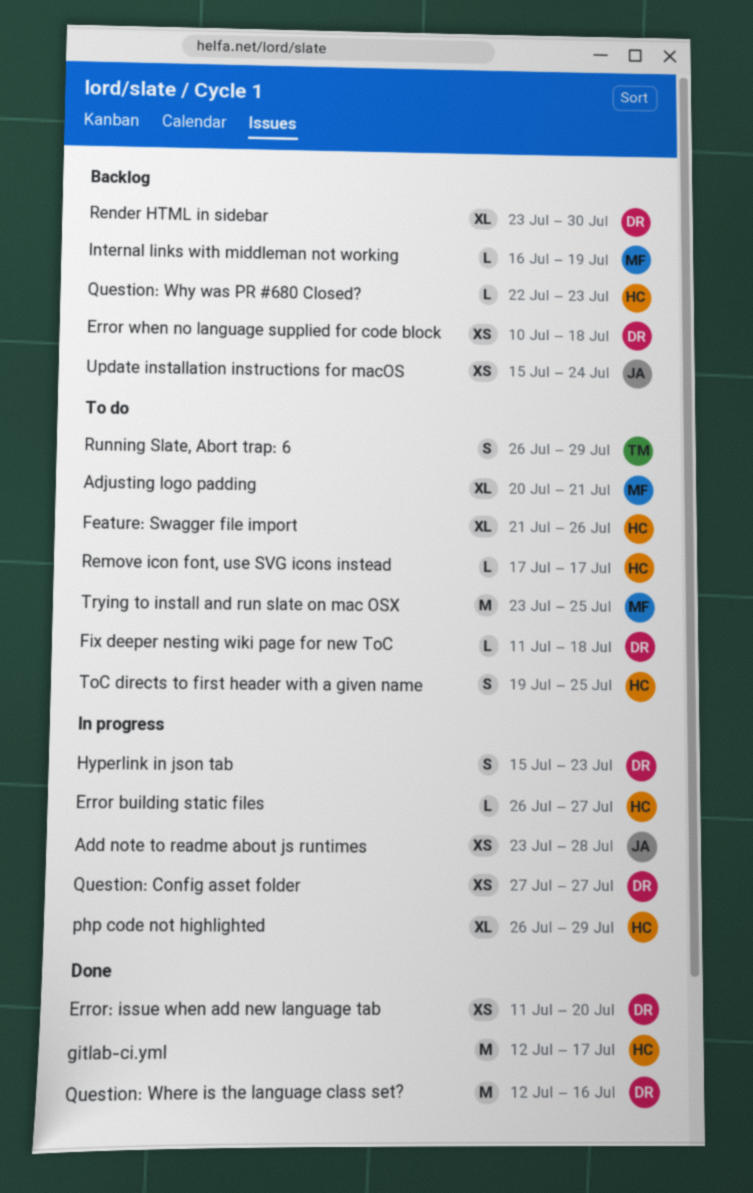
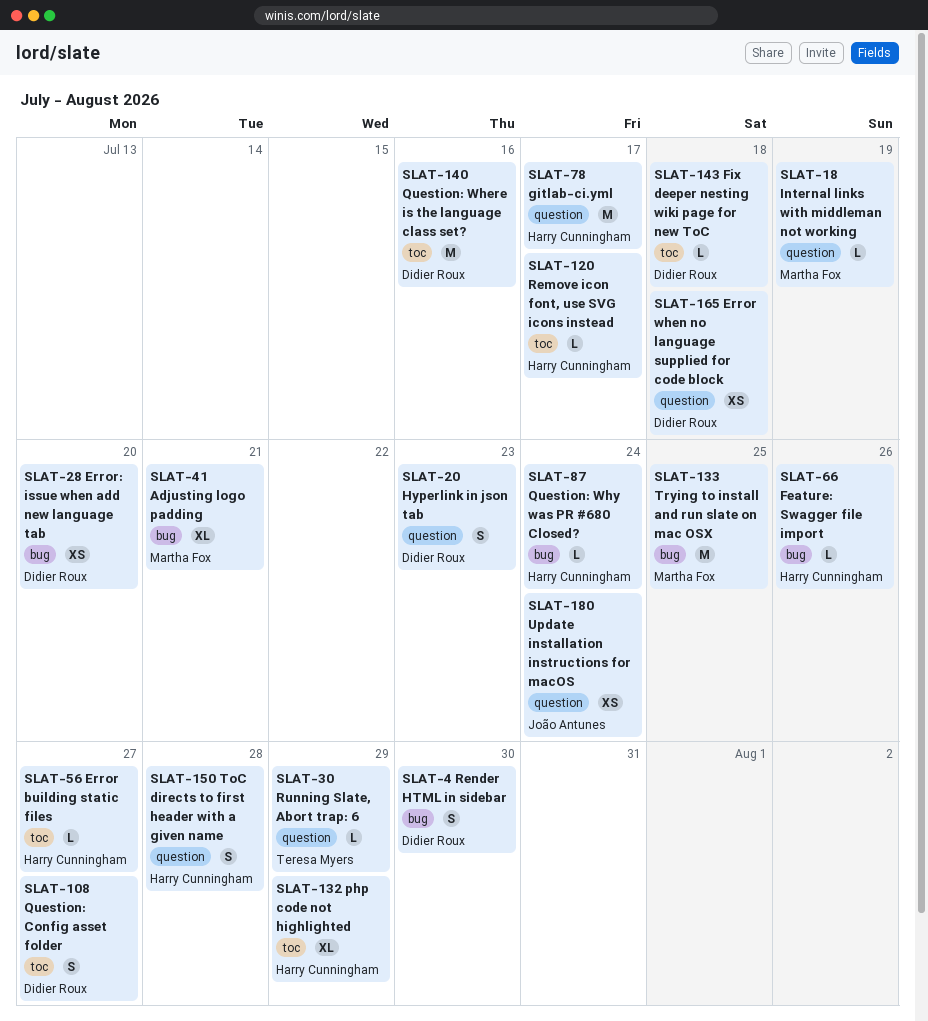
Add note to readme about js runtimes: present -> none
Feature: Swagger file import, estimate: XL -> L
Question: Config asset folder, estimate: XS -> S
Question: Why was PR #680 Closed?, due: Jul 23 -> Jul 24
Render HTML in sidebar, estimate: XL -> S
Running Slate, Abort trap: 6, estimate: S -> L
ToC directs to first header with a given name, due: Jul 25 -> Jul 28

